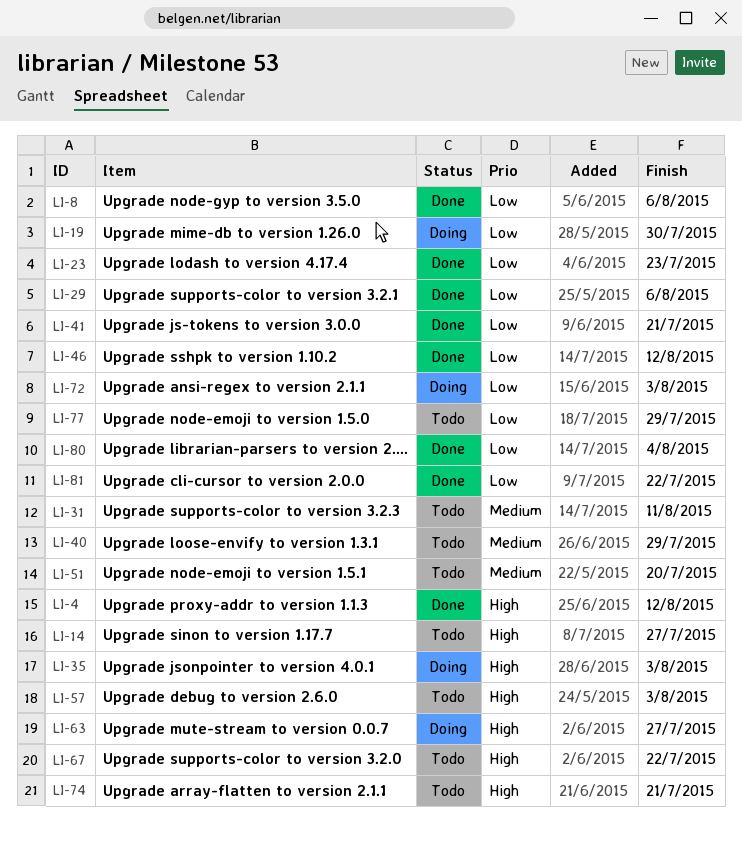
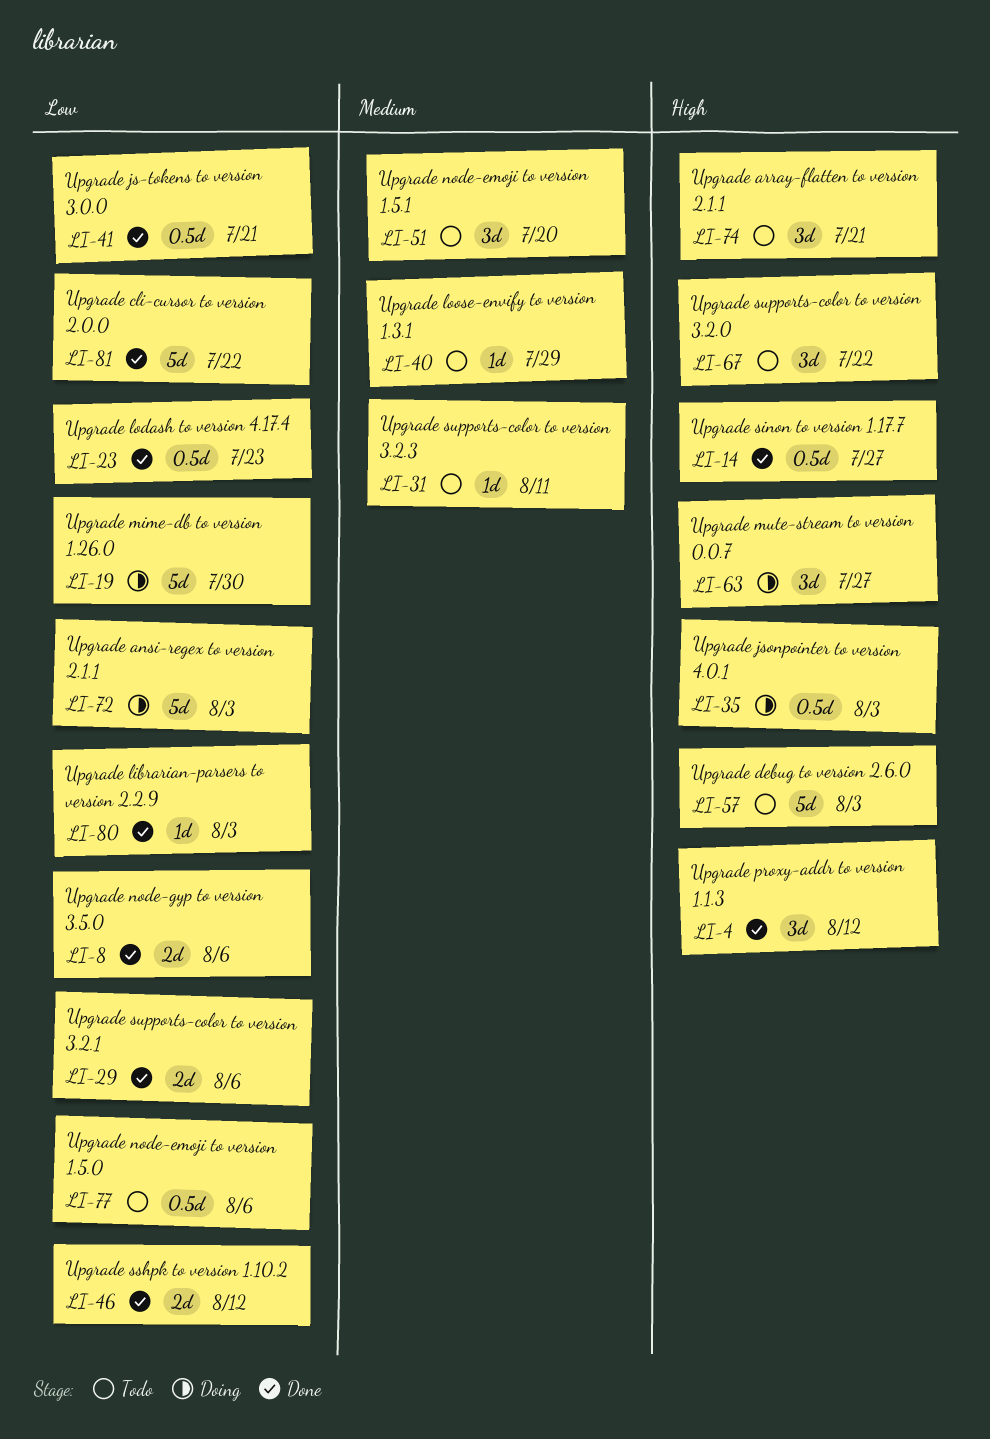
LI-14, status: Todo -> Done
LI-77, due: Jul 29 -> Aug 6
LI-80, due: Aug 4 -> Aug 3

